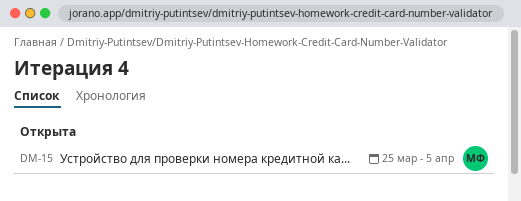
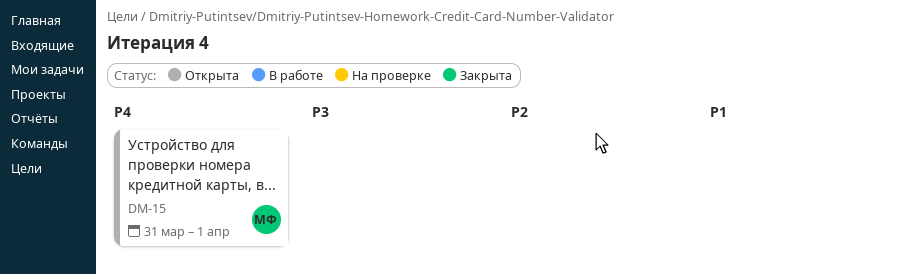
DM-15, start: Mar 25 -> Mar 31
DM-15, due: Apr 5 -> Apr 1

